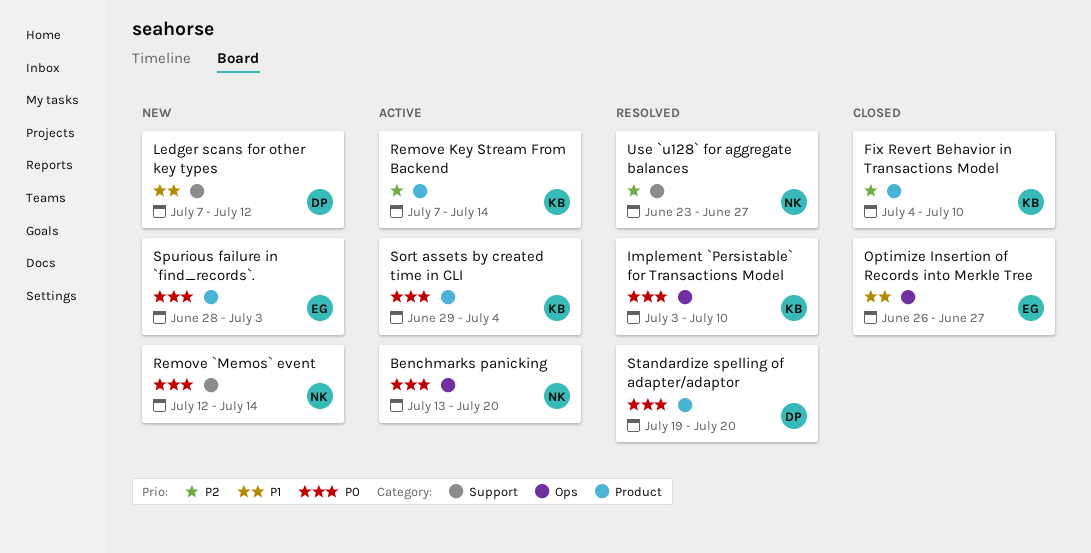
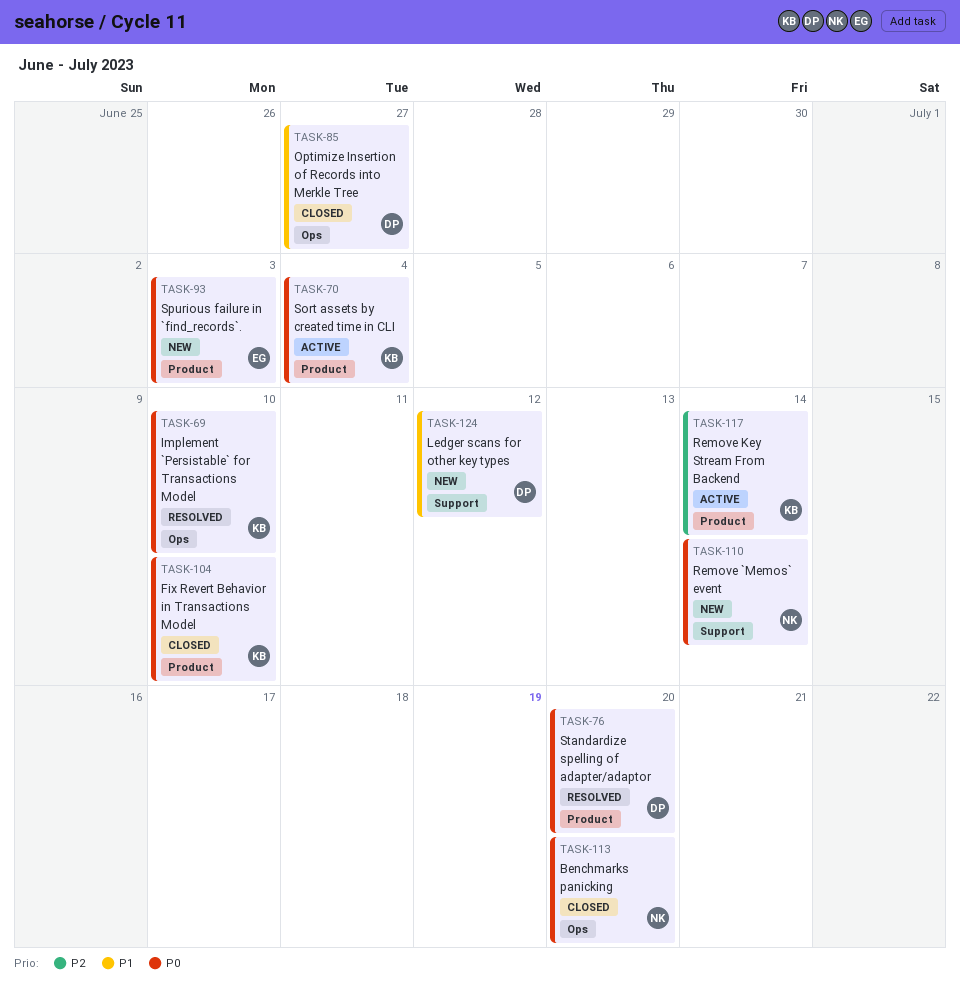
Benchmarks panicking, status: Active -> Closed
Fix Revert Behavior in Transactions Model, priority: P2 -> P0
Optimize Insertion of Records into Merkle Tree, owner: EG -> DP
Use `u128` for aggregate balances: present -> none

